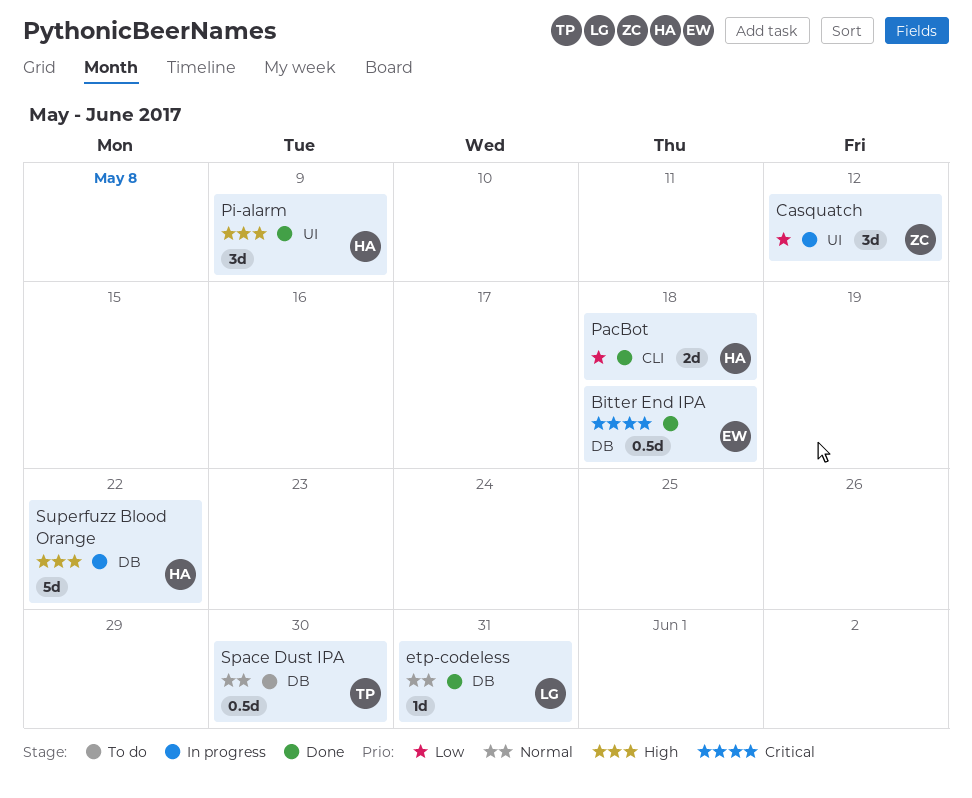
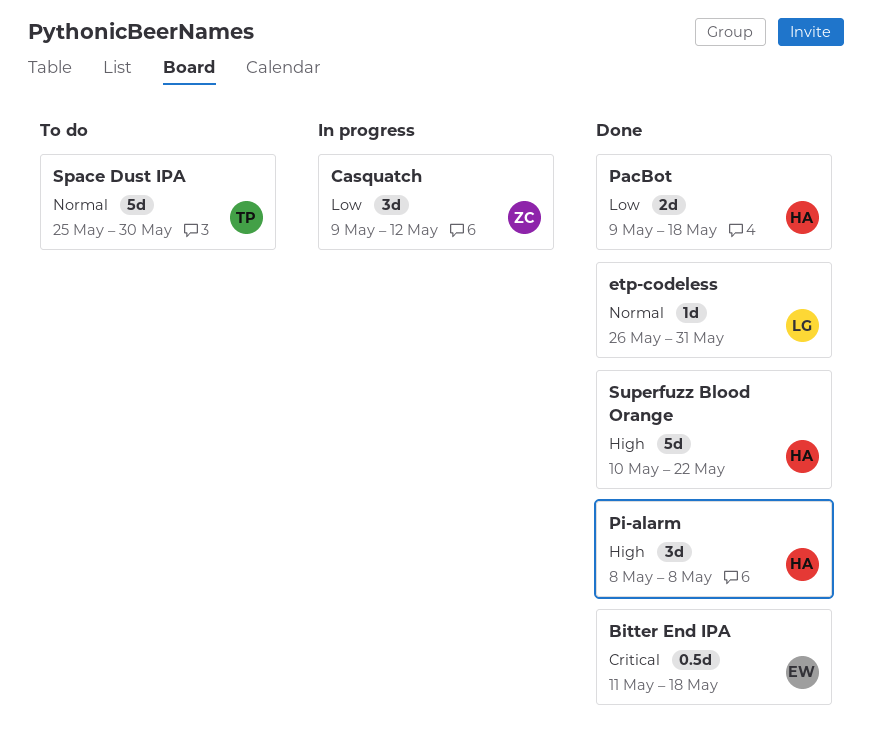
Pi-alarm, due: May 9 -> May 8
Space Dust IPA, estimate: 0.5d -> 5d
Superfuzz Blood Orange, status: In progress -> Done

